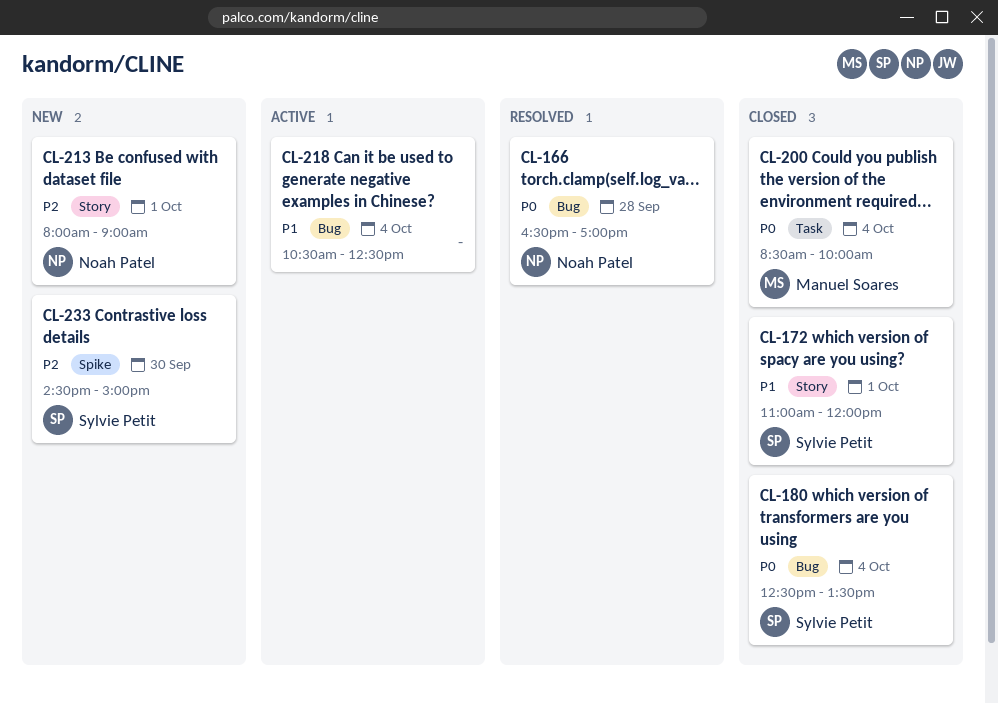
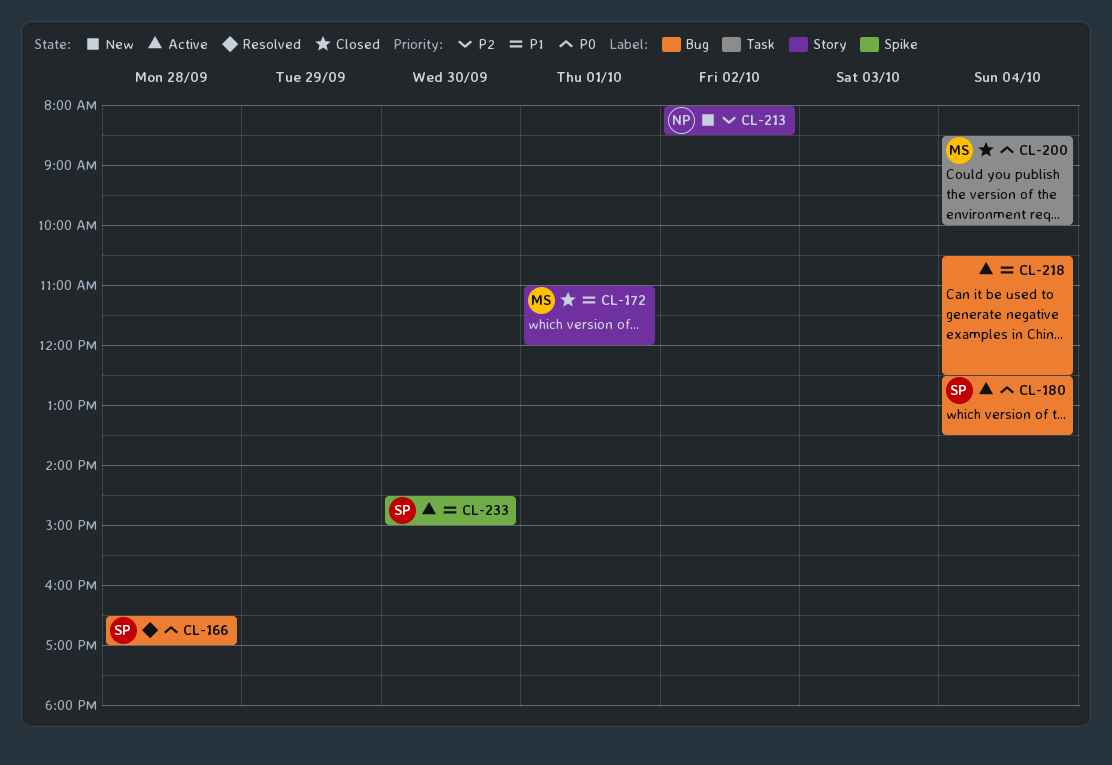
CL-166, owner: Noah Patel -> Sylvie Petit
CL-172, owner: Sylvie Petit -> Manuel Soares
CL-180, status: Closed -> Active
CL-213, day: Oct 1 -> Oct 2
CL-213, ends: 09:00 -> 08:30
CL-233, status: New -> Active
CL-233, priority: P2 -> P1

